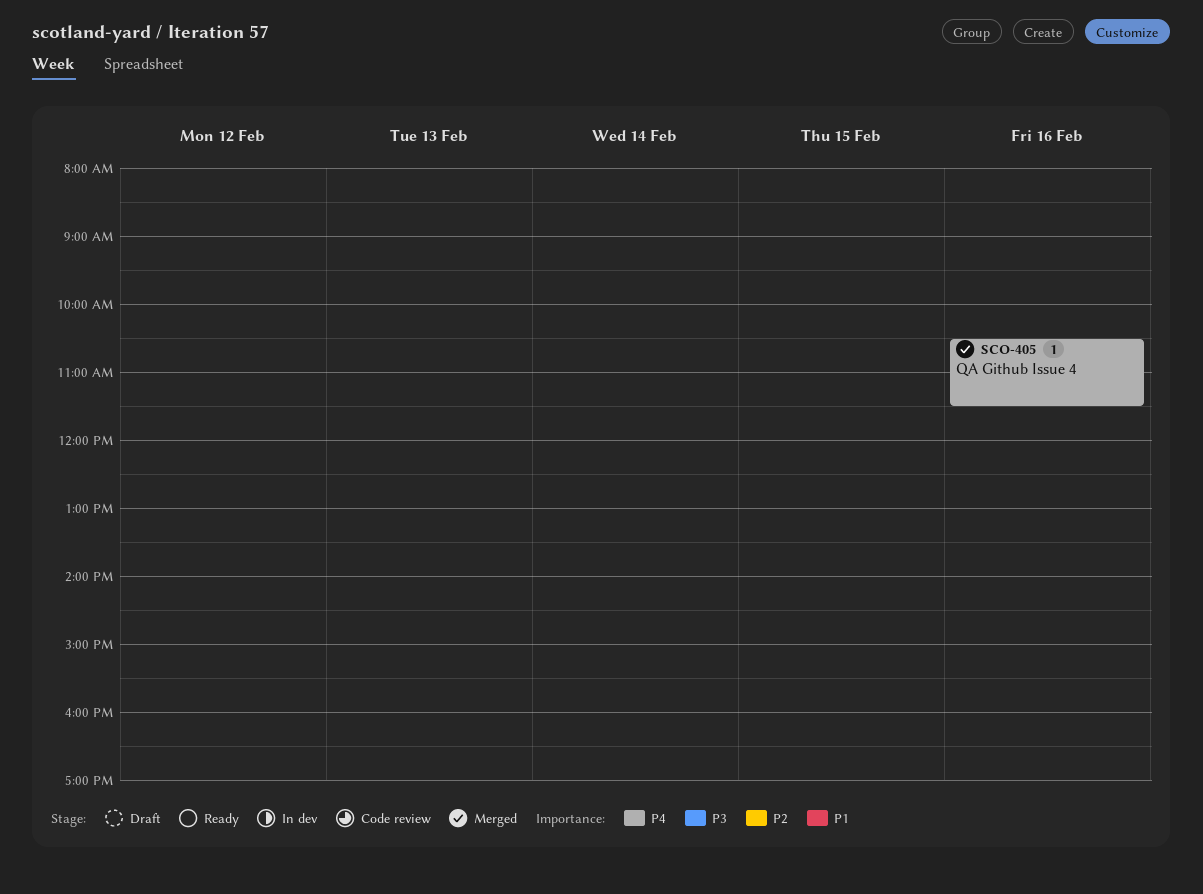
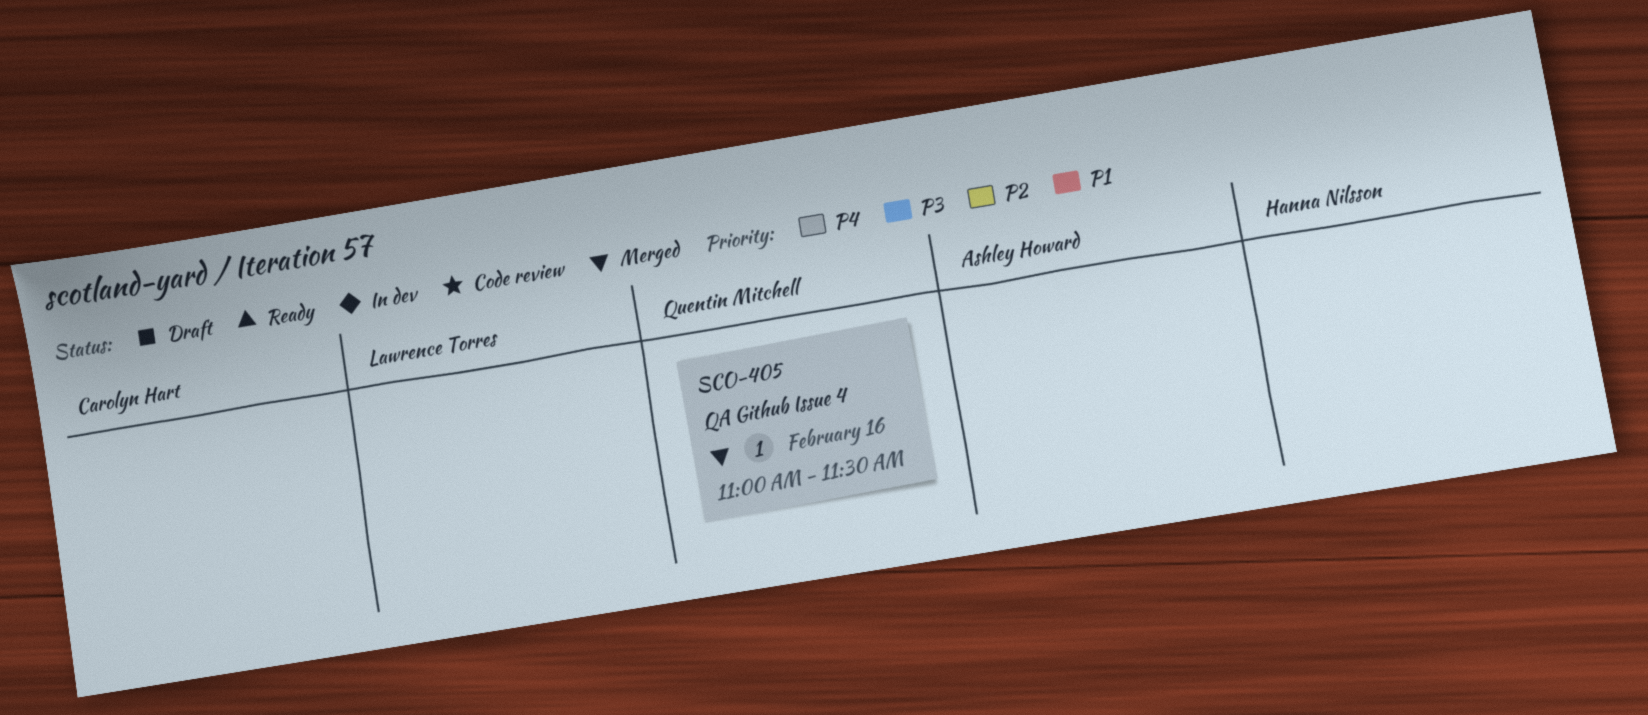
SCO-405, begins: 10:30 -> 11:00

